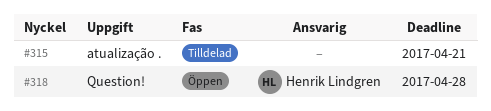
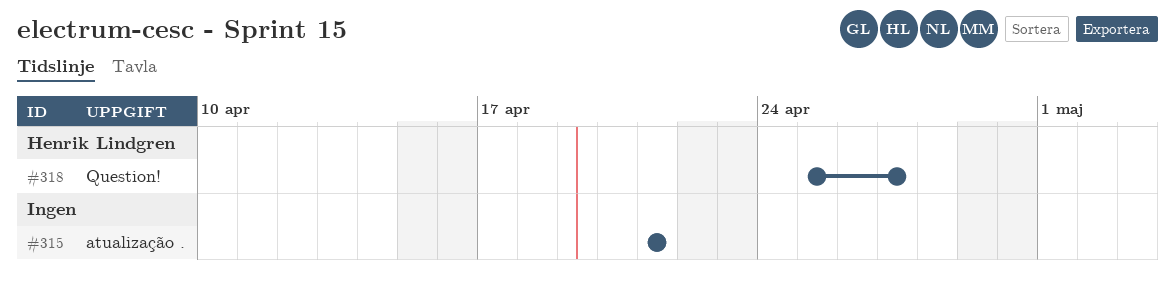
#318, due: Apr 28 -> Apr 27

